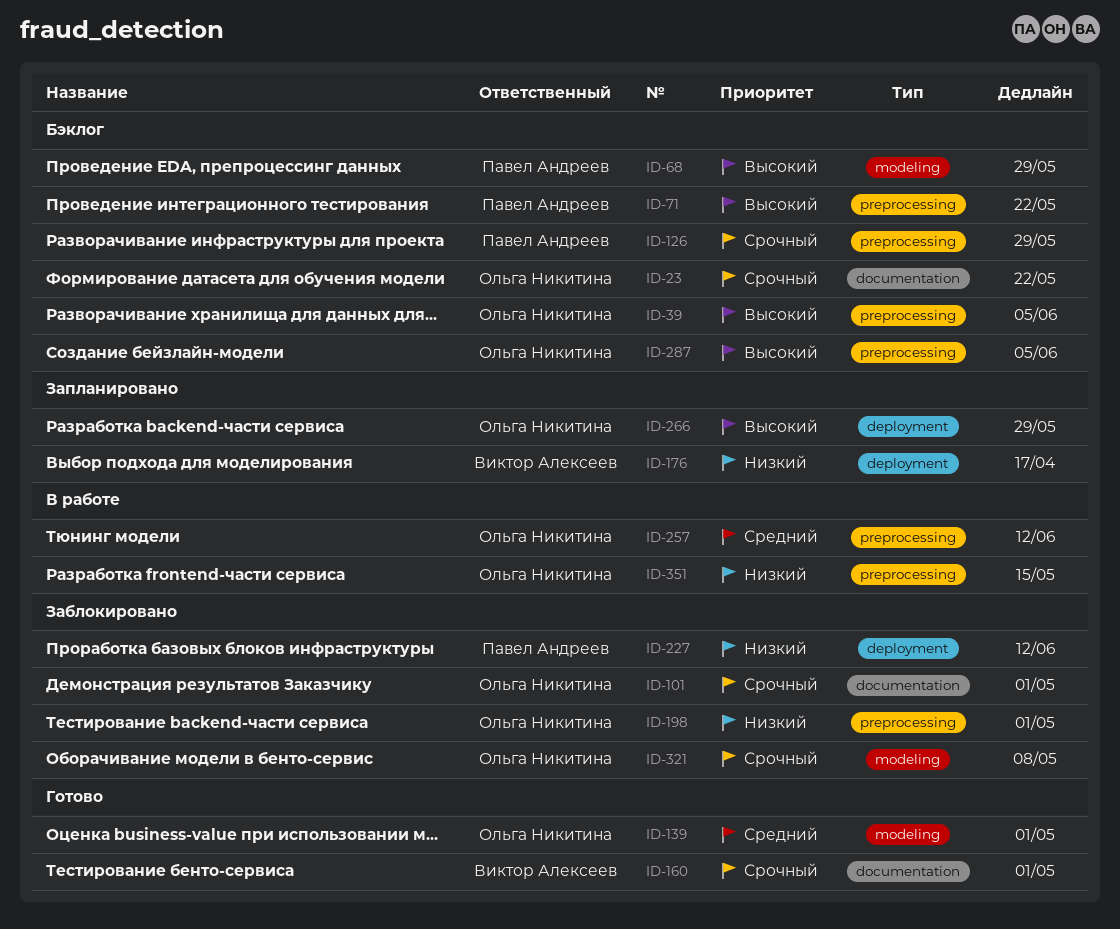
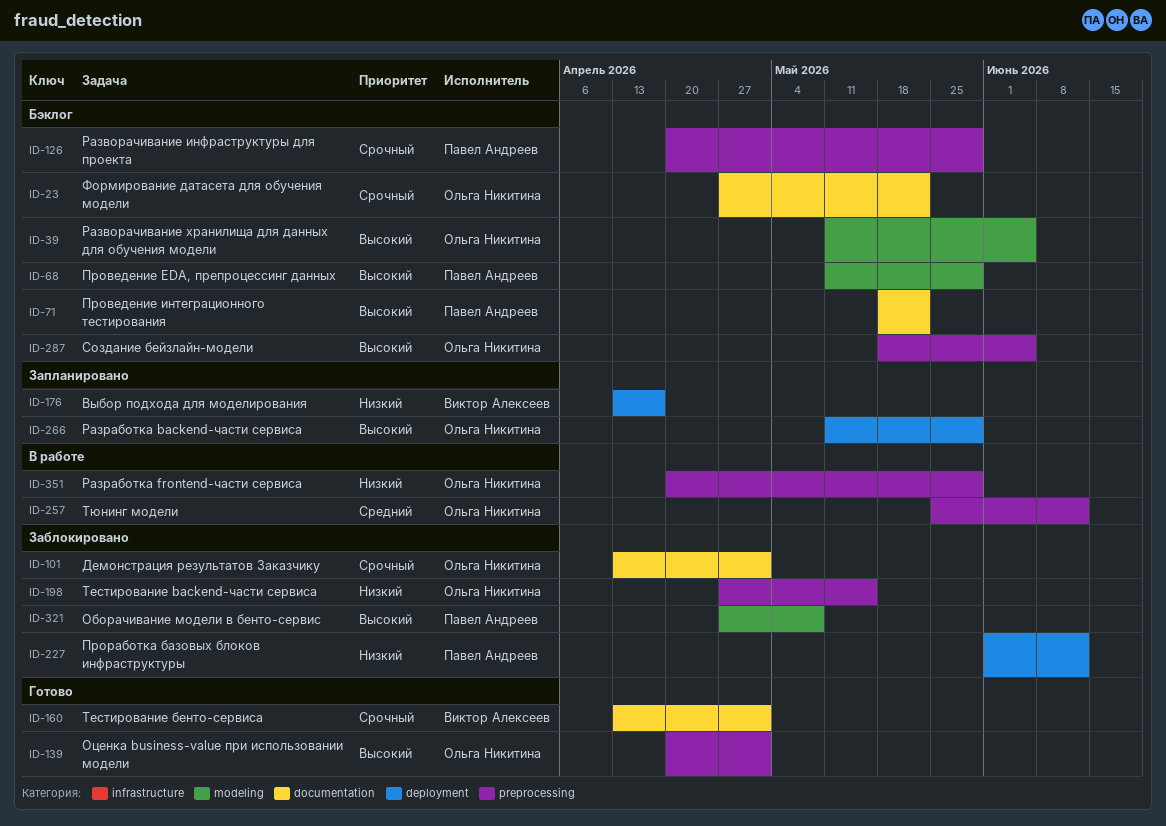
ID-39, label: preprocessing -> modeling
ID-71, label: preprocessing -> documentation
ID-139, priority: Средний -> Высокий
ID-139, label: modeling -> preprocessing
ID-198, due: May 1 -> May 15
ID-321, owner: Ольга Никитина -> Павел Андреев
ID-321, priority: Срочный -> Высокий
ID-351, due: May 15 -> May 29

